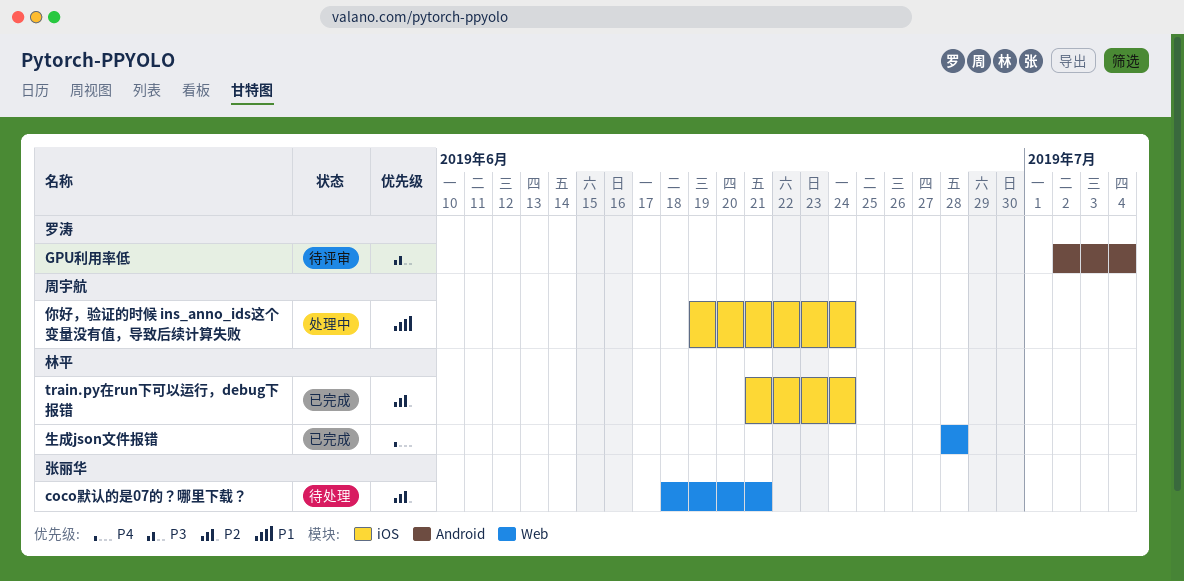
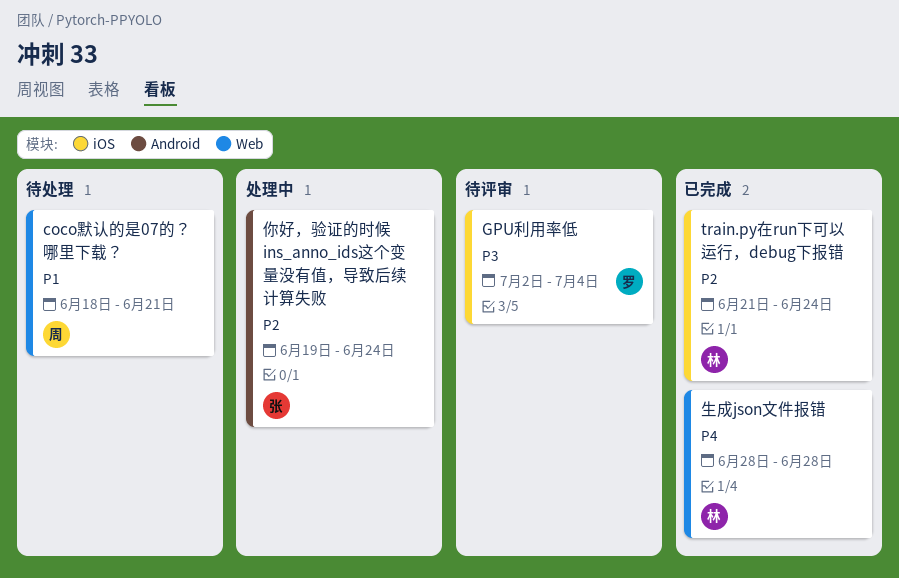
coco默认的是07的？哪里下载？, owner: 张丽华 -> 周宇航
coco默认的是07的？哪里下载？, priority: P2 -> P1
GPU利用率低, label: Android -> iOS
你好，验证的时候 ins_anno_ids这个变量没有值，导致后续计算失败, owner: 周宇航 -> 张丽华
你好，验证的时候 ins_anno_ids这个变量没有值，导致后续计算失败, priority: P1 -> P2
你好，验证的时候 ins_anno_ids这个变量没有值，导致后续计算失败, label: iOS -> Android

